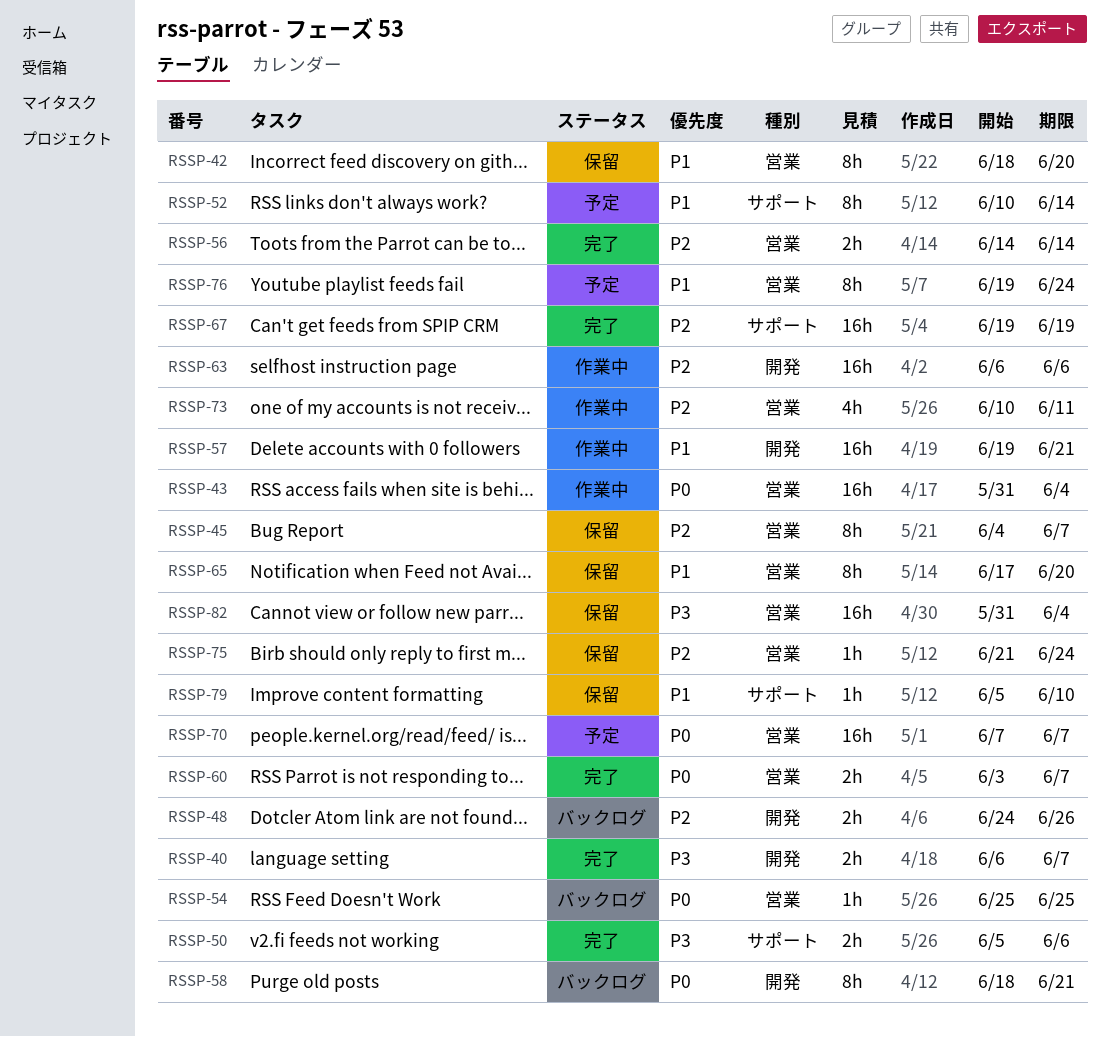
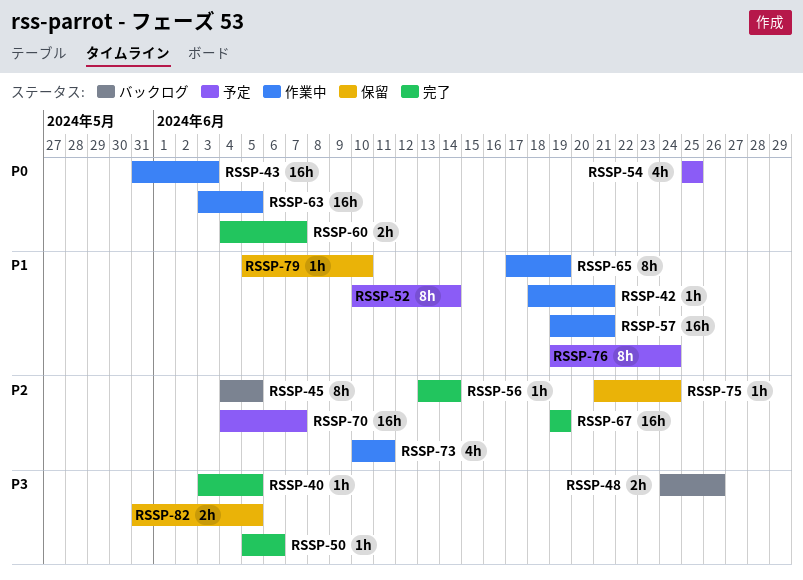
RSSP-40, estimate: 2h -> 1h
RSSP-40, start: Jun 6 -> Jun 3
RSSP-40, due: Jun 7 -> Jun 5
RSSP-42, status: 保留 -> 作業中
RSSP-42, estimate: 8h -> 1h
RSSP-42, due: Jun 20 -> Jun 21
RSSP-43, due: Jun 4 -> Jun 3
RSSP-45, status: 保留 -> バックログ
RSSP-45, due: Jun 7 -> Jun 5
RSSP-48, priority: P2 -> P3
RSSP-50, estimate: 2h -> 1h
RSSP-54, status: バックログ -> 予定
RSSP-54, estimate: 1h -> 4h
RSSP-56, estimate: 2h -> 1h
RSSP-56, start: Jun 14 -> Jun 13
RSSP-58: present -> none
RSSP-60, start: Jun 3 -> Jun 4
RSSP-63, priority: P2 -> P0
RSSP-63, start: Jun 6 -> Jun 3
RSSP-63, due: Jun 6 -> Jun 5
RSSP-65, status: 保留 -> 作業中
RSSP-65, due: Jun 20 -> Jun 19
RSSP-70, priority: P0 -> P2
RSSP-70, start: Jun 7 -> Jun 4
RSSP-82, estimate: 16h -> 2h
RSSP-82, due: Jun 4 -> Jun 5

